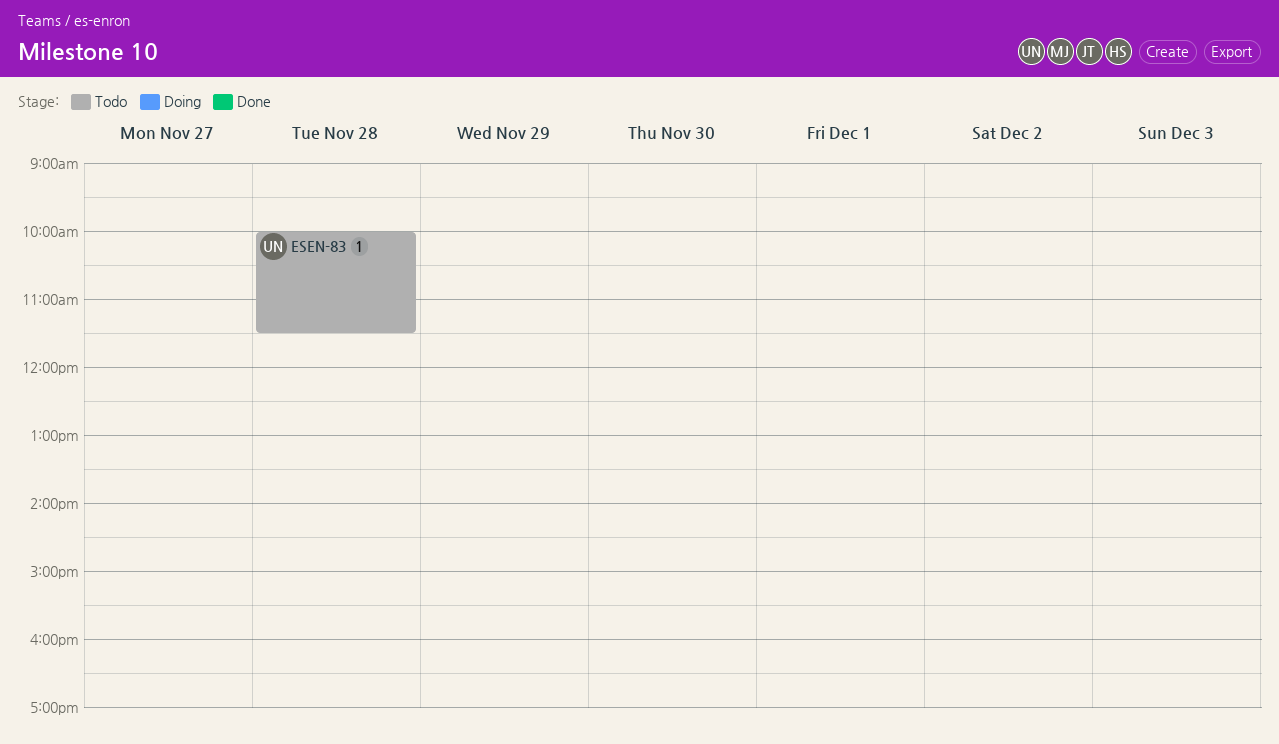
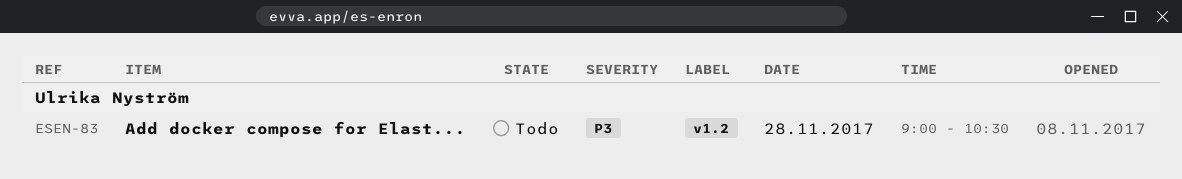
ESEN-83, begins: 10:00 -> 09:00
ESEN-83, ends: 11:30 -> 10:30

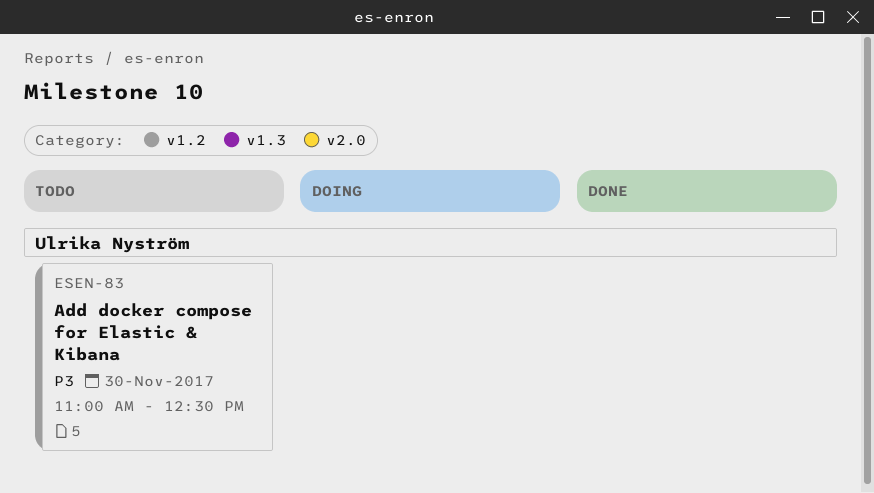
ESEN-83, day: Nov 28 -> Nov 30
ESEN-83, begins: 09:00 -> 11:00
ESEN-83, ends: 10:30 -> 12:30

